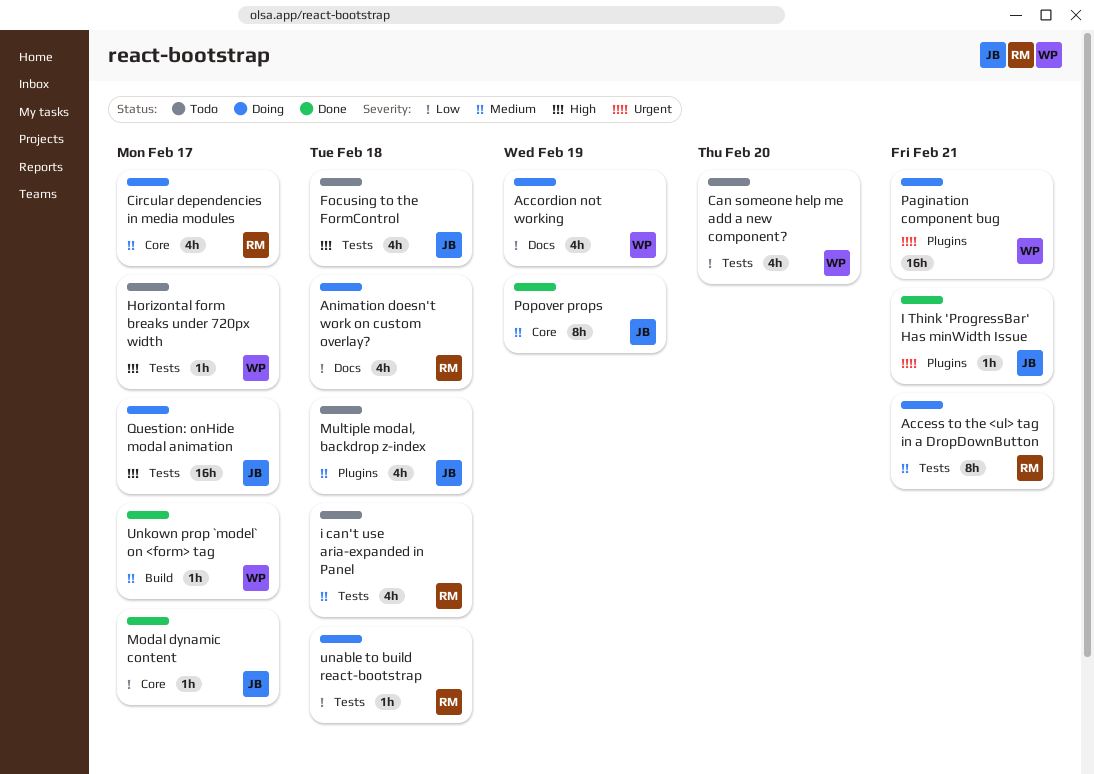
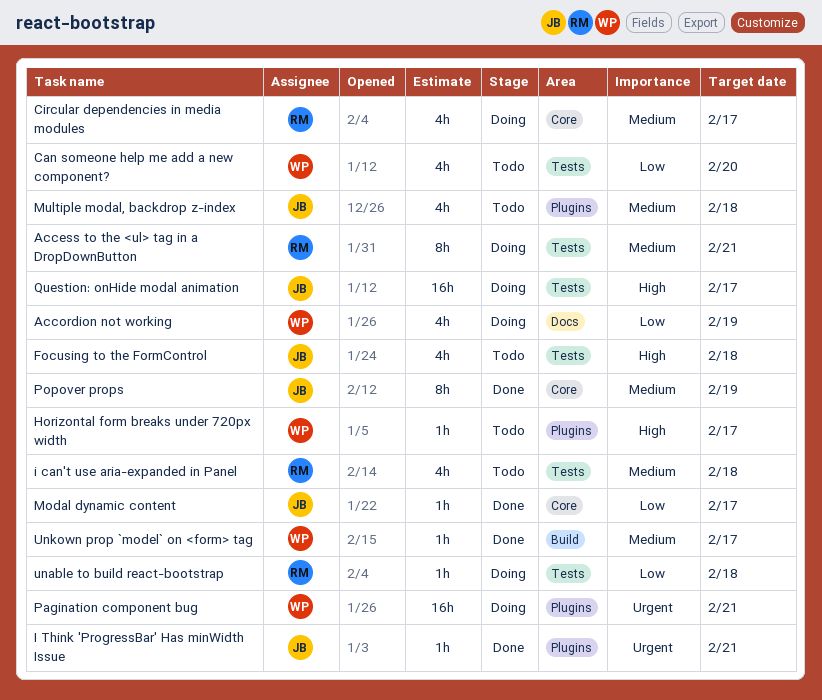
Animation doesn't work on custom overlay?: present -> none
Horizontal form breaks under 720px width, label: Tests -> Plugins

